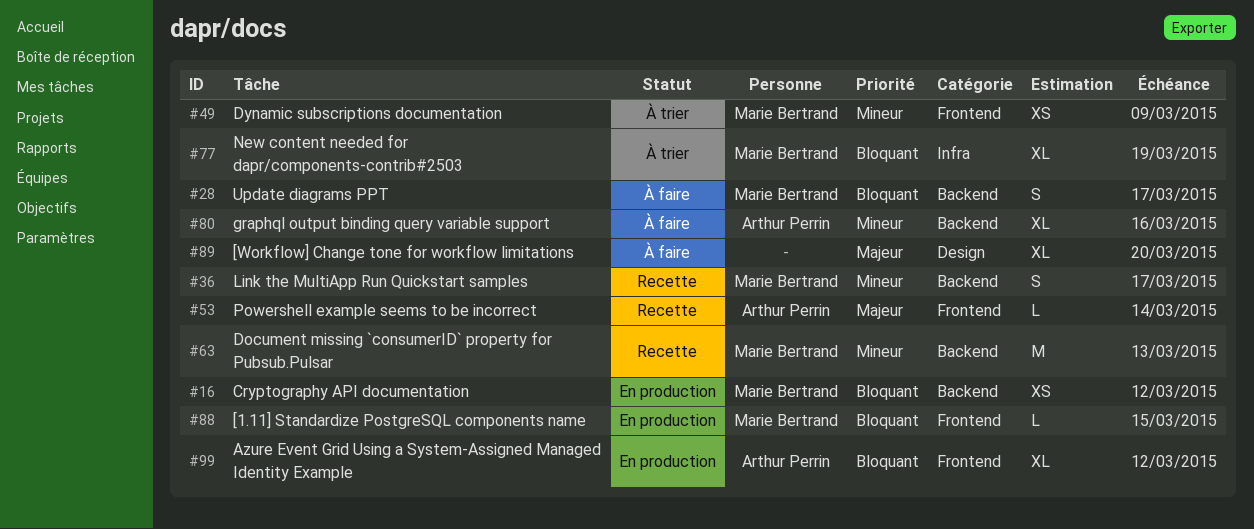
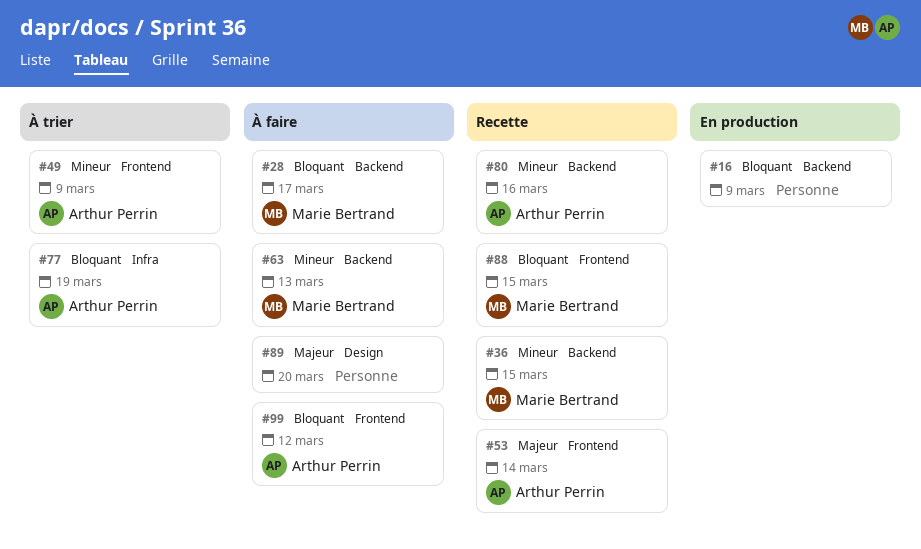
#16, owner: Marie Bertrand -> none
#16, due: Mar 12 -> Mar 9
#36, due: Mar 17 -> Mar 15
#49, owner: Marie Bertrand -> Arthur Perrin
#63, status: Recette -> À faire
#77, owner: Marie Bertrand -> Arthur Perrin
#80, status: À faire -> Recette
#88, status: En production -> Recette
#99, status: En production -> À faire

